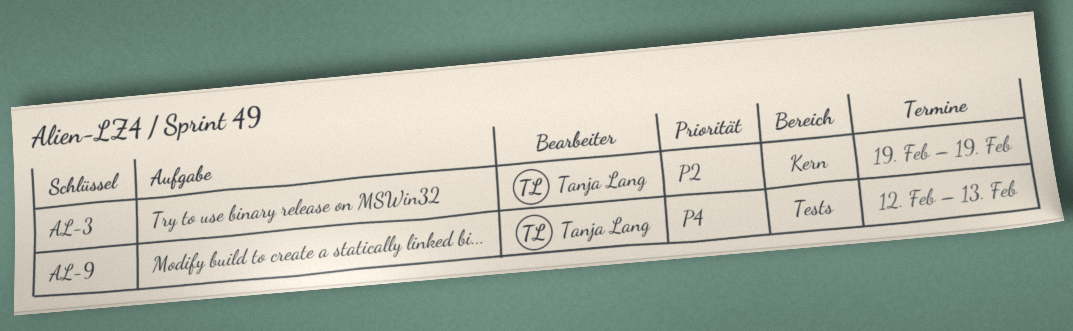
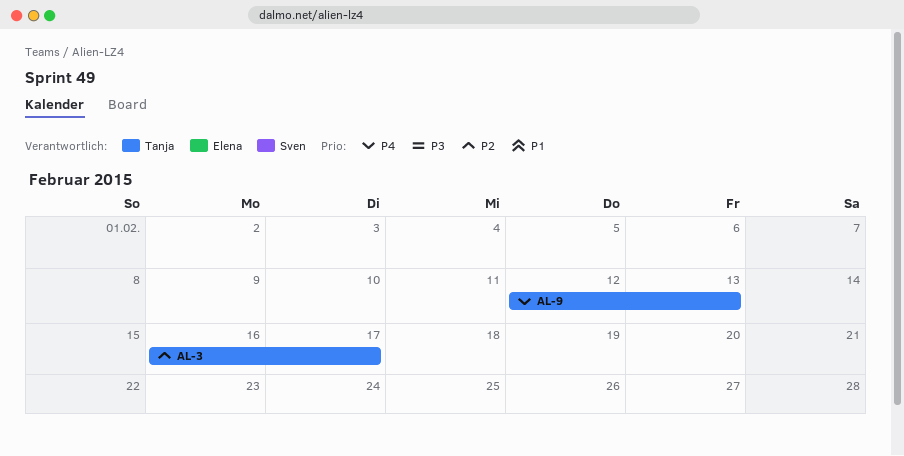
AL-3, start: Feb 19 -> Feb 16
AL-3, due: Feb 19 -> Feb 17

